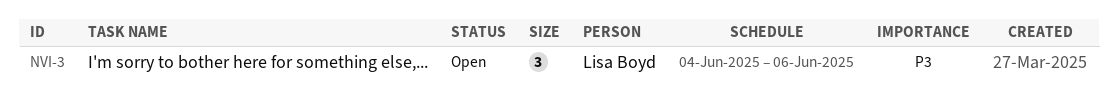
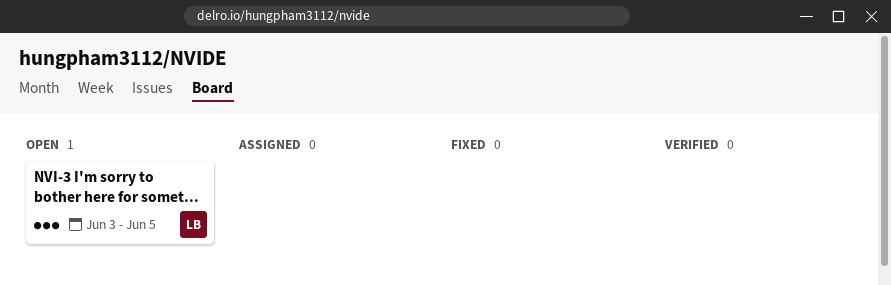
NVI-3, start: Jun 4 -> Jun 3
NVI-3, due: Jun 6 -> Jun 5

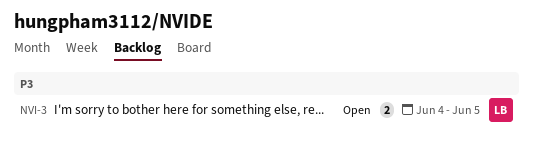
NVI-3, estimate: 3 -> 2
NVI-3, start: Jun 3 -> Jun 4

